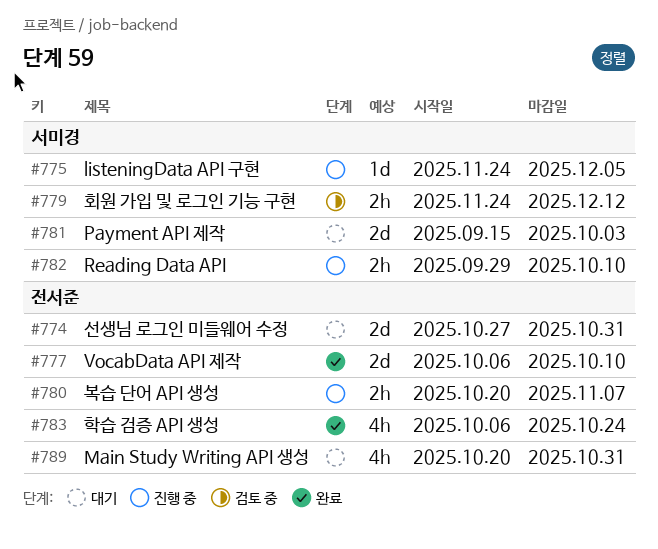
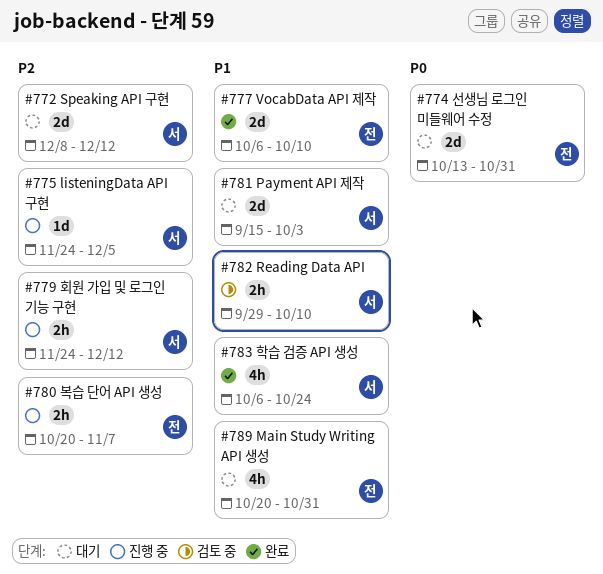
#772: none -> present
#774, start: Oct 27 -> Oct 13
#779, status: 검토 중 -> 진행 중
#782, status: 진행 중 -> 검토 중
#783, owner: 전서준 -> 서미경

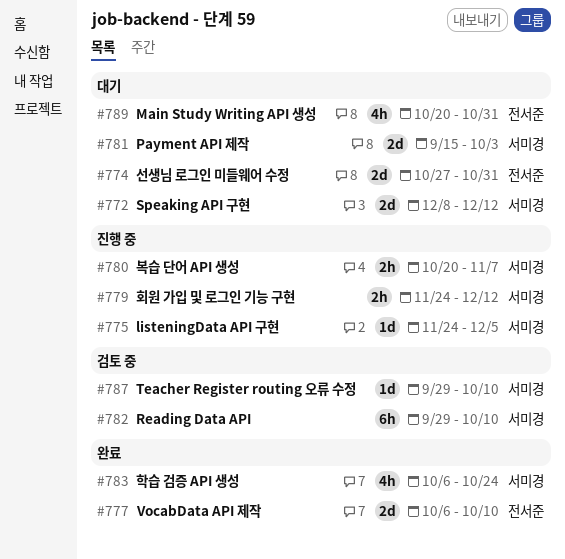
#774, start: Oct 13 -> Oct 27
#780, owner: 전서준 -> 서미경
#782, estimate: 2h -> 6h
#787: none -> present

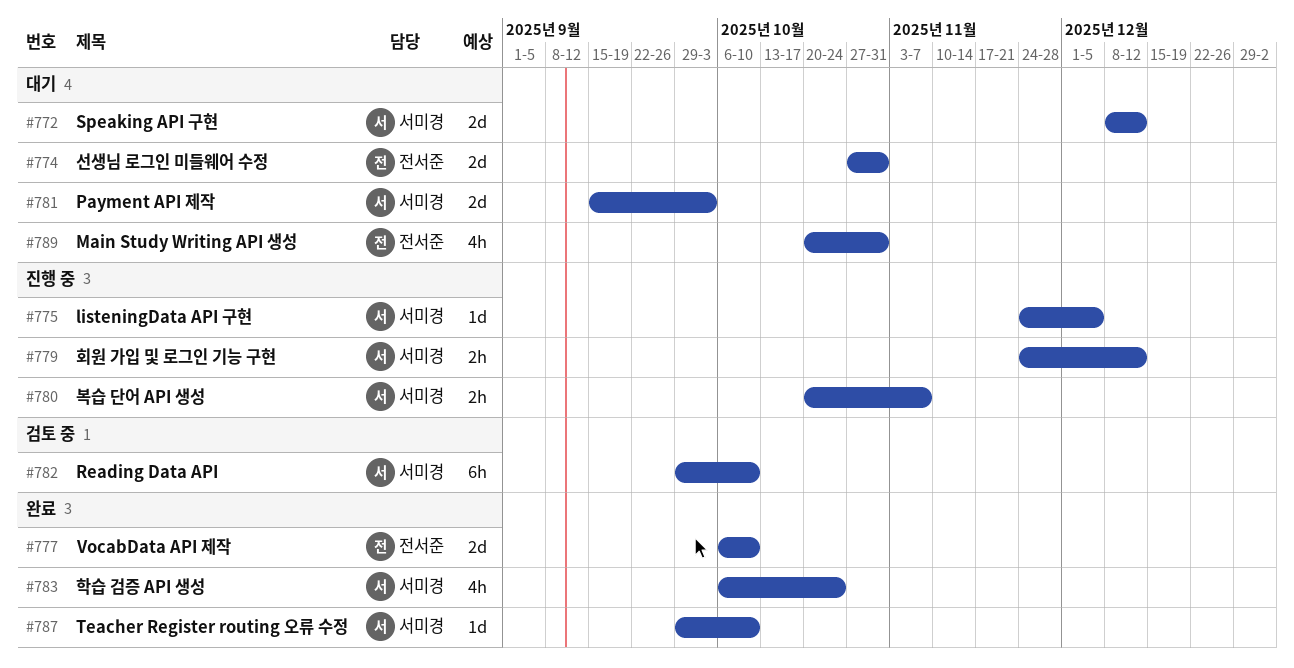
#787, status: 검토 중 -> 완료

